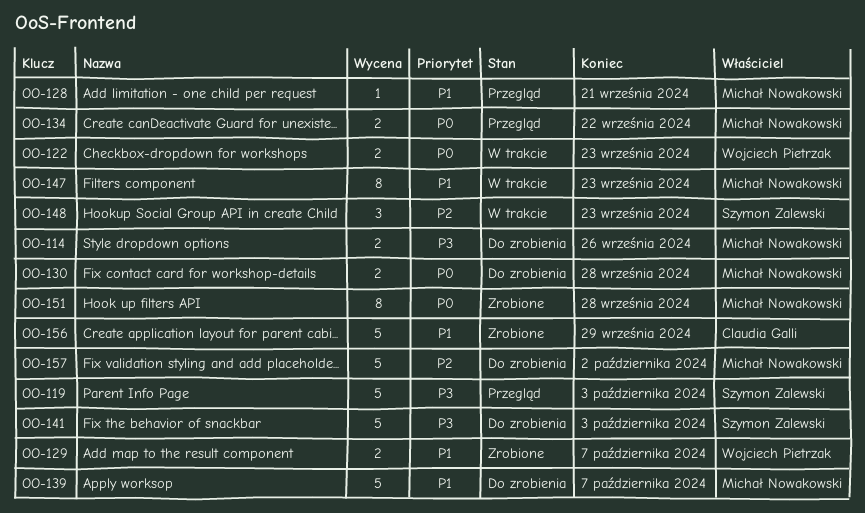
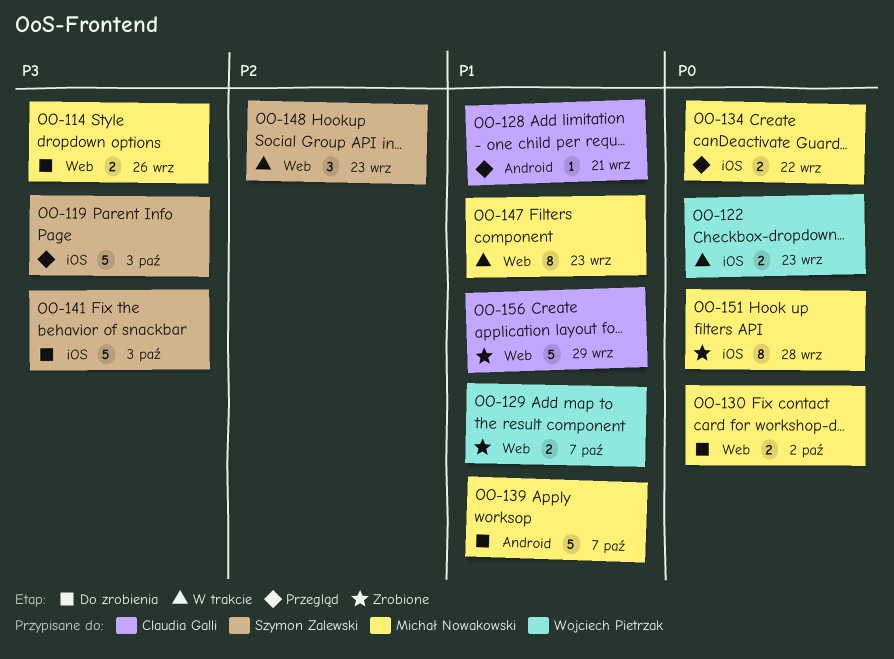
OO-128, owner: Michał Nowakowski -> Claudia Galli
OO-130, due: Sep 28 -> Oct 2
OO-157: present -> none

